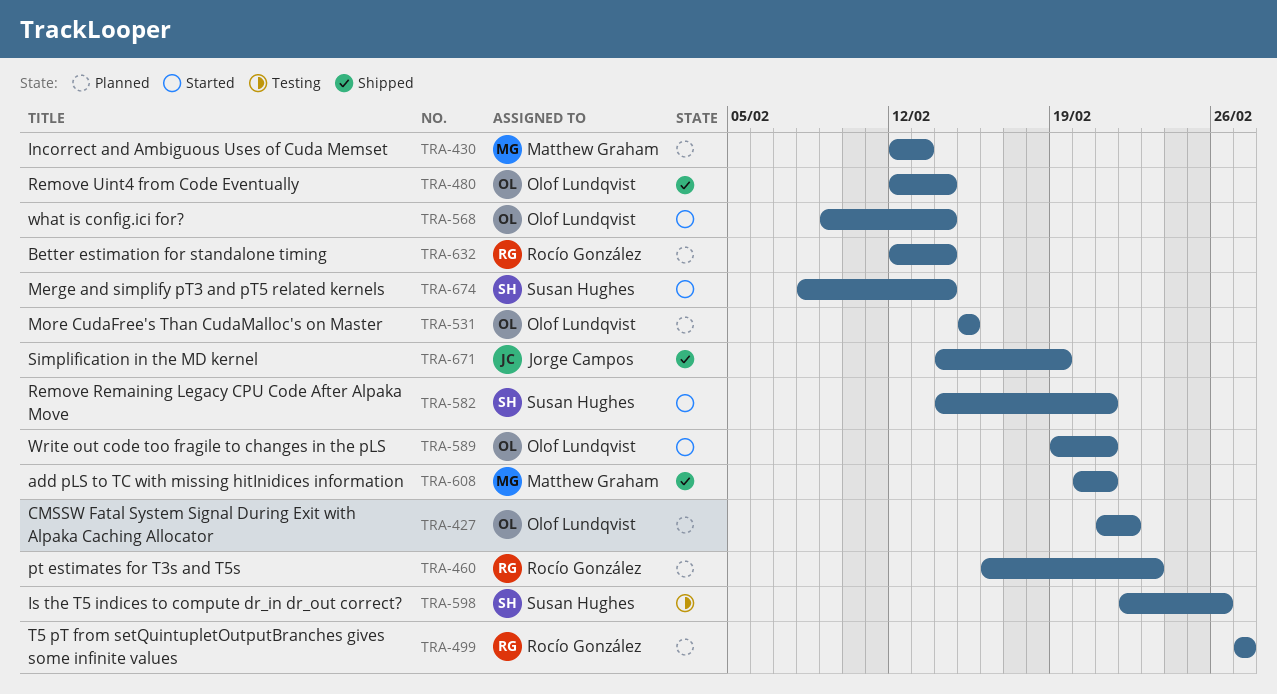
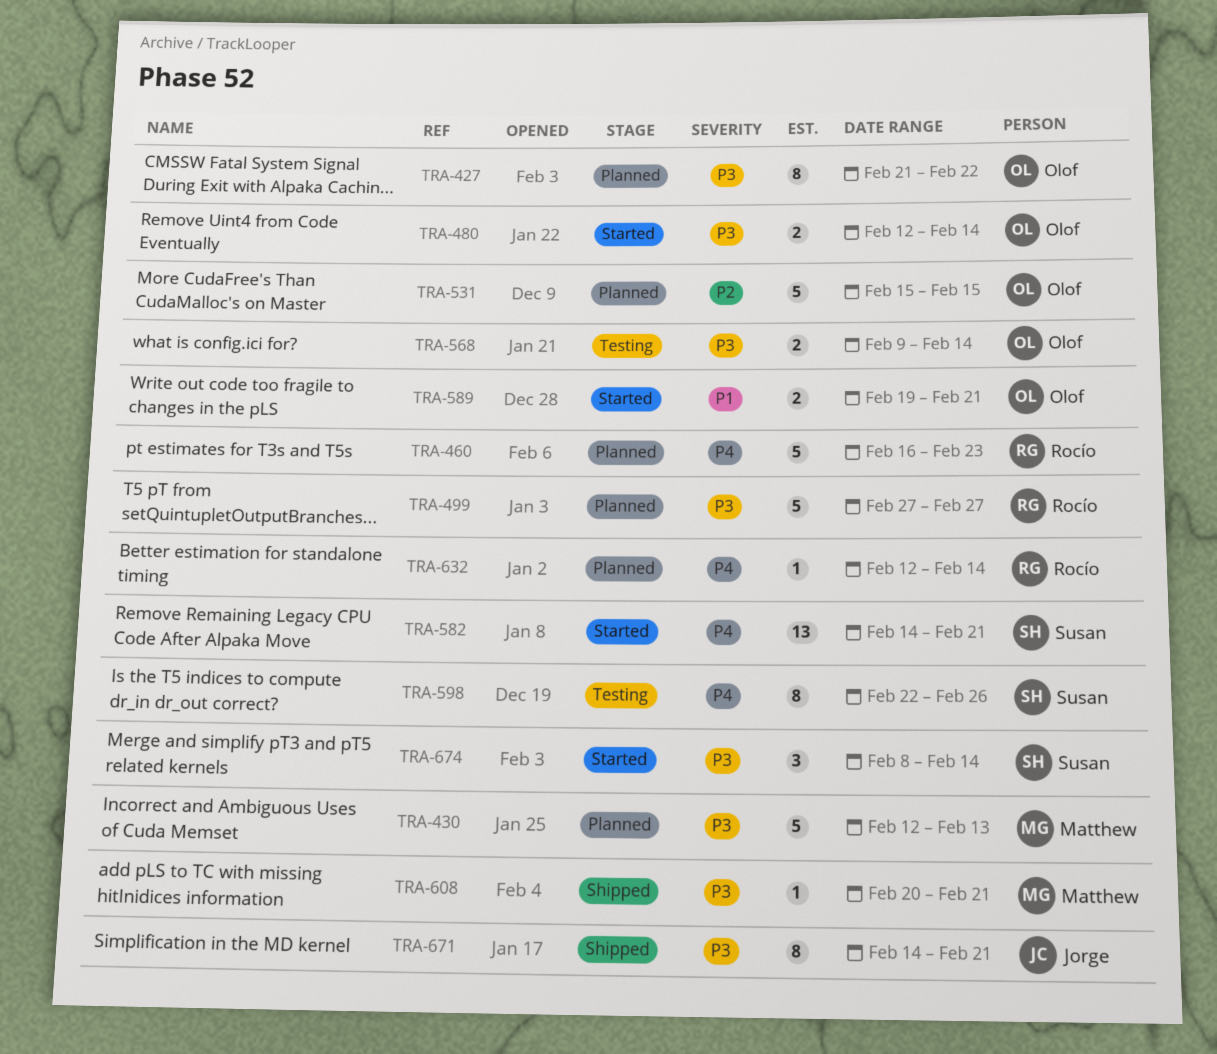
TRA-480, status: Shipped -> Started
TRA-568, status: Started -> Testing
TRA-671, due: Feb 19 -> Feb 21

